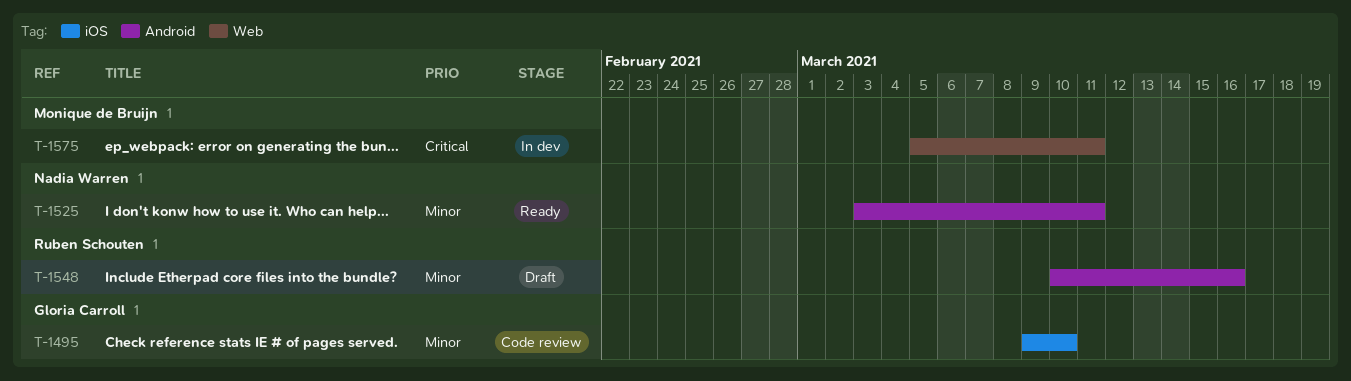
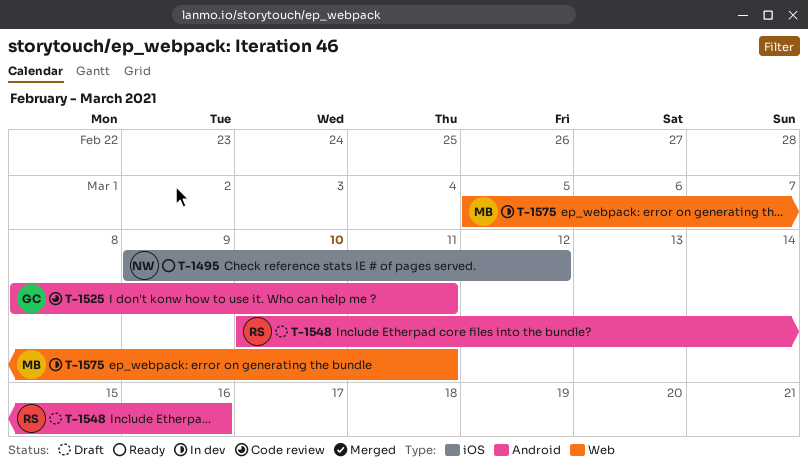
T-1495, status: Code review -> Ready
T-1495, owner: Gloria Carroll -> Nadia Warren
T-1495, due: Mar 10 -> Mar 12
T-1525, status: Ready -> Code review
T-1525, owner: Nadia Warren -> Gloria Carroll
T-1525, start: Mar 3 -> Mar 8

